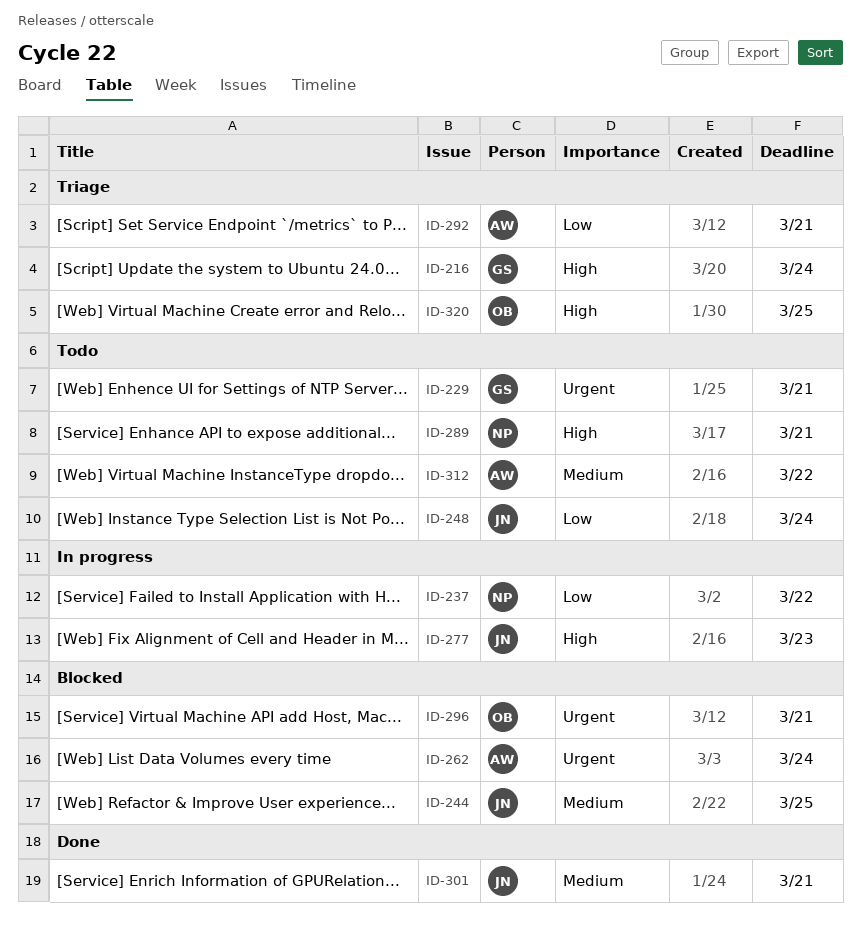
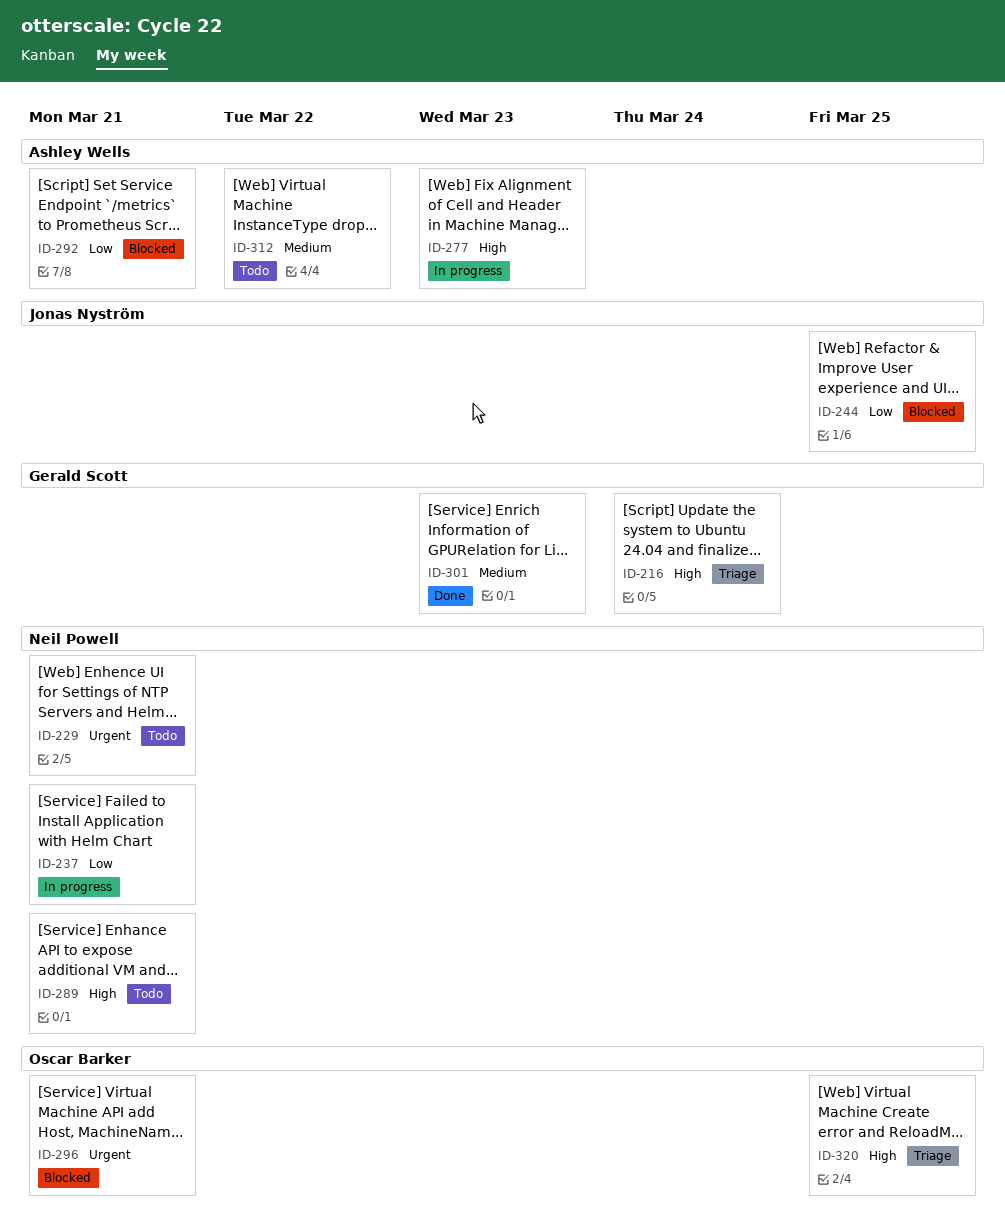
ID-229, owner: Gerald Scott -> Neil Powell
ID-237, due: Mar 22 -> Mar 21
ID-244, priority: Medium -> Low
ID-248: present -> none
ID-262: present -> none
ID-277, owner: Jonas Nyström -> Ashley Wells
ID-292, status: Triage -> Blocked
ID-301, owner: Jonas Nyström -> Gerald Scott
ID-301, due: Mar 21 -> Mar 23

